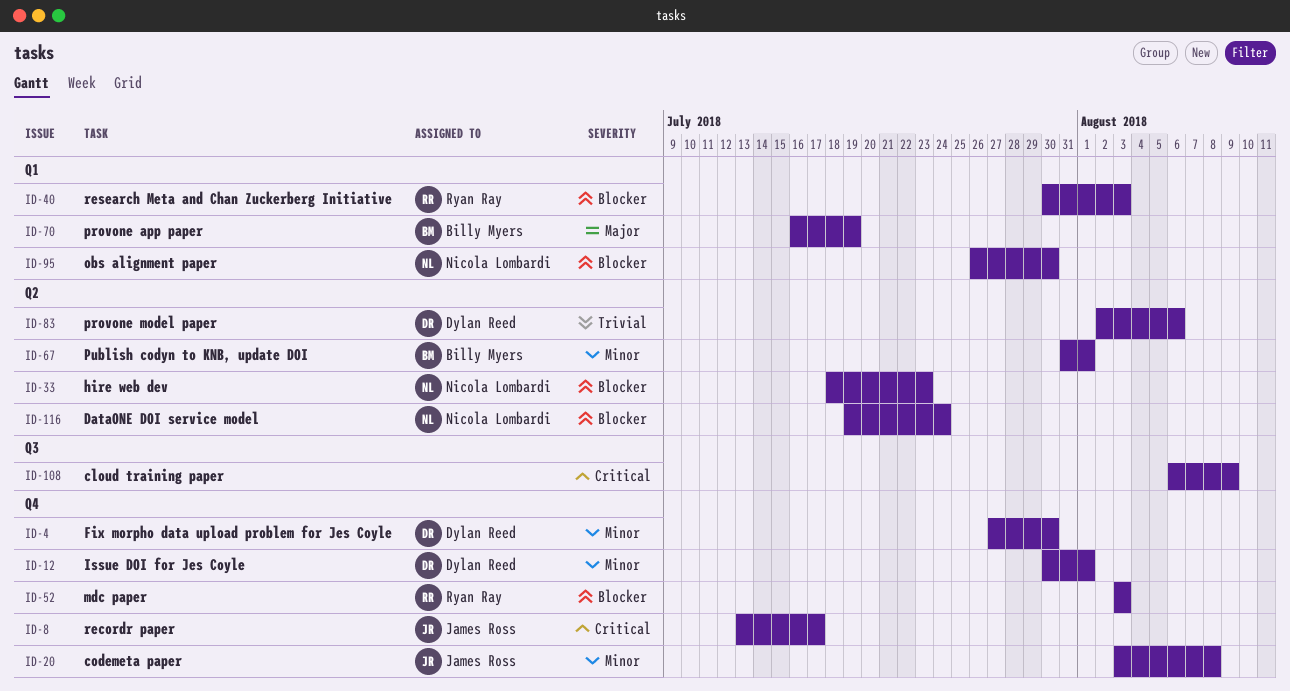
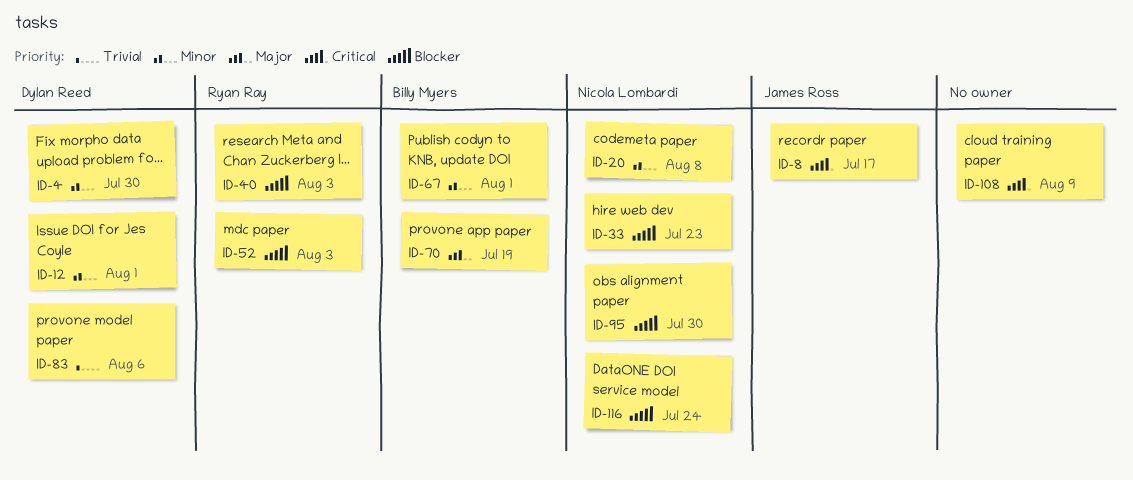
ID-20, owner: James Ross -> Nicola Lombardi

